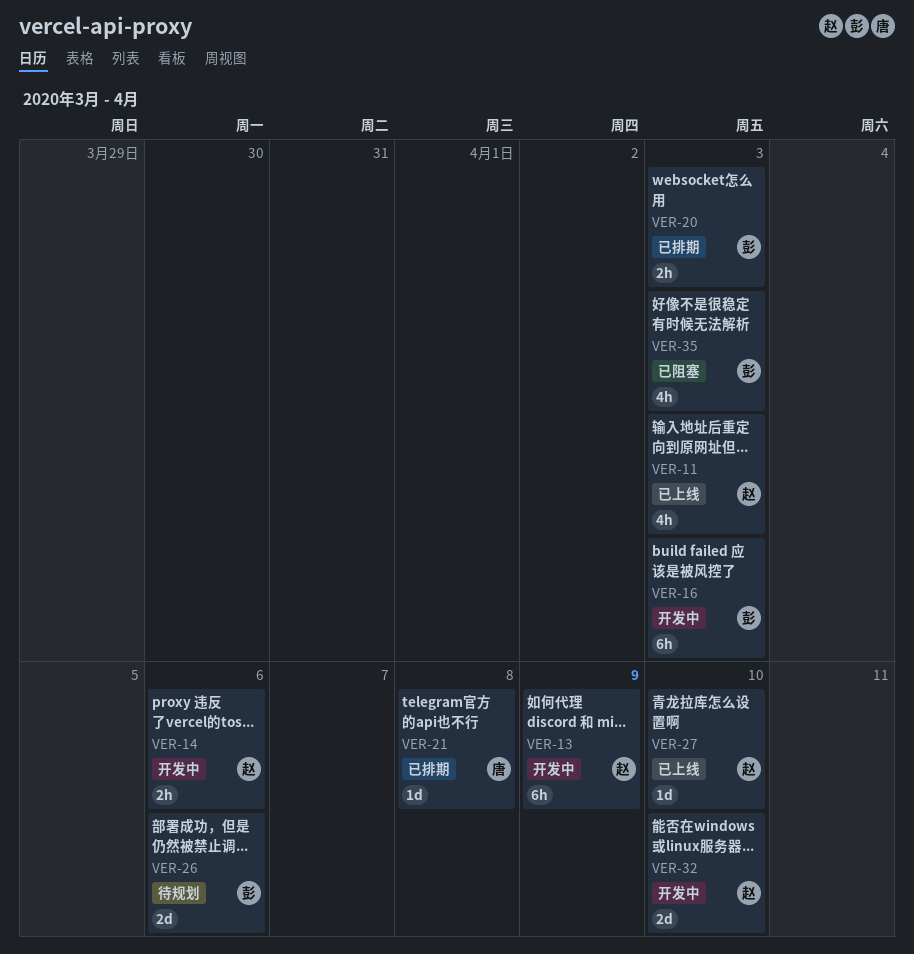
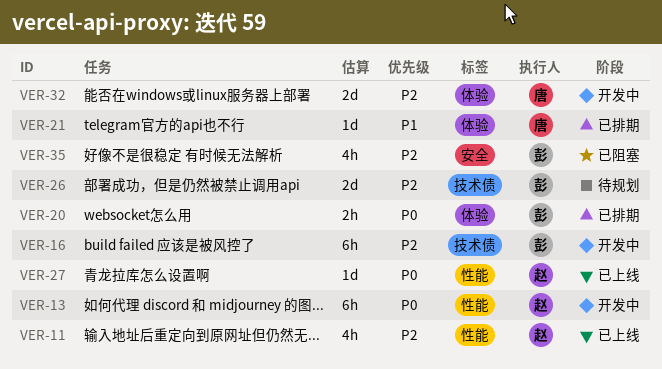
VER-14: present -> none
VER-32, owner: 赵 -> 唐

